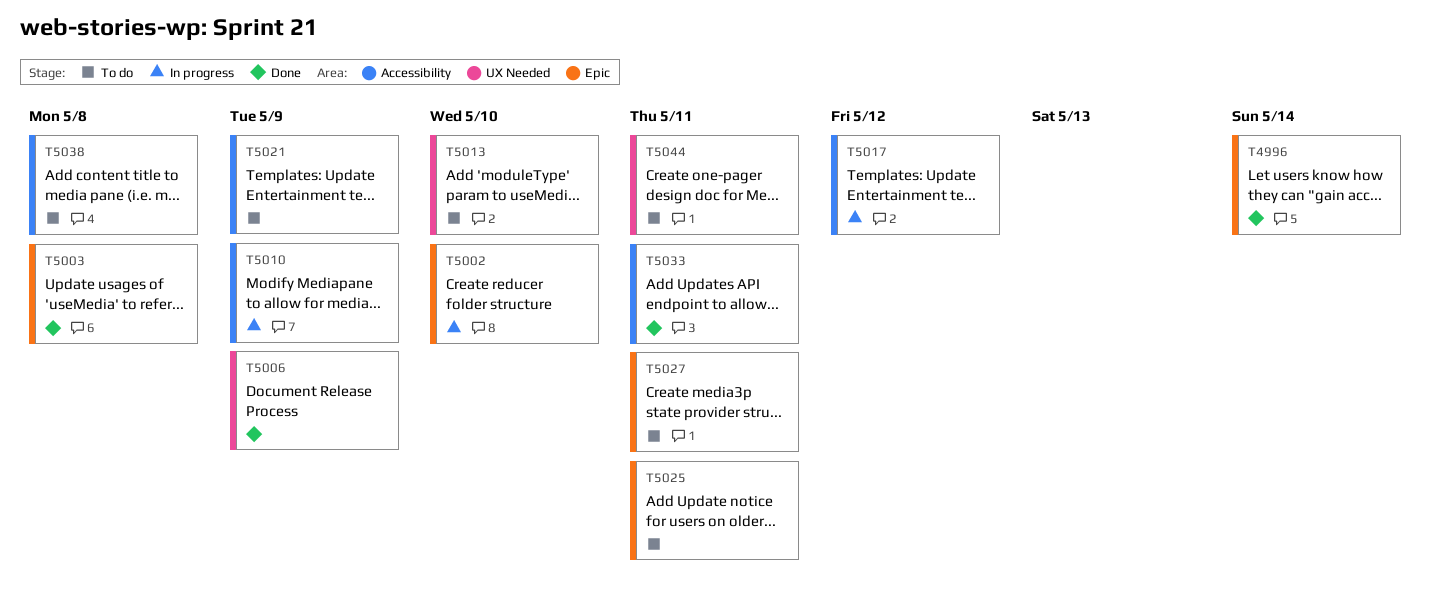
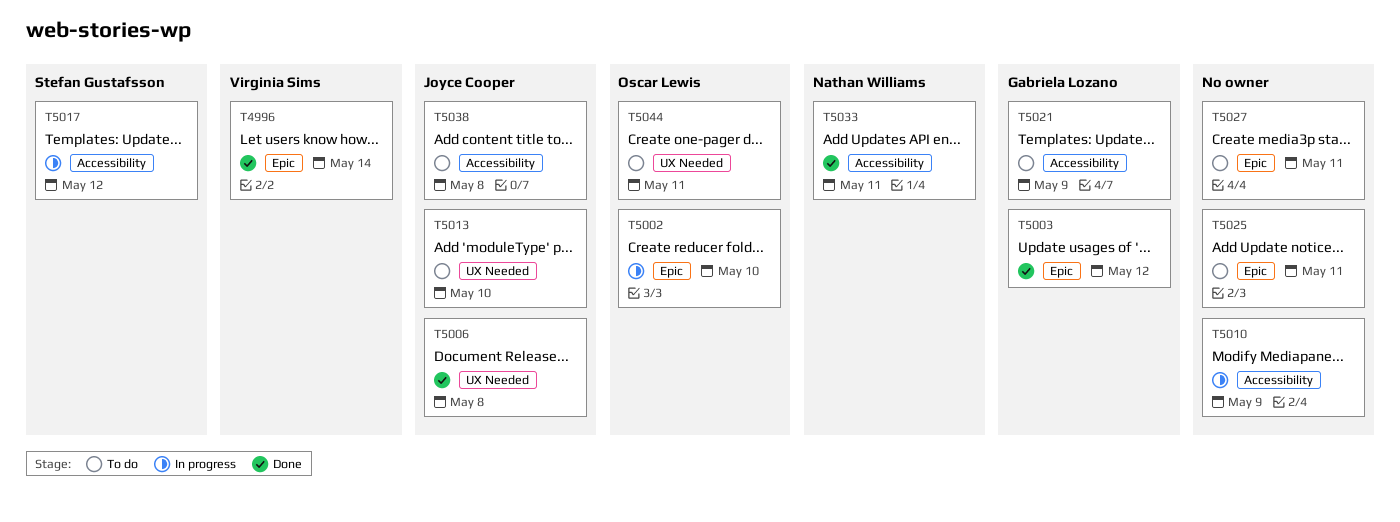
T5003, due: May 8 -> May 12
T5006, due: May 9 -> May 8

